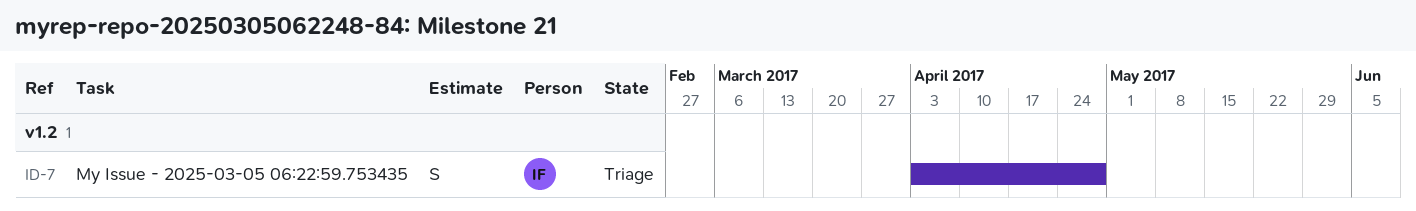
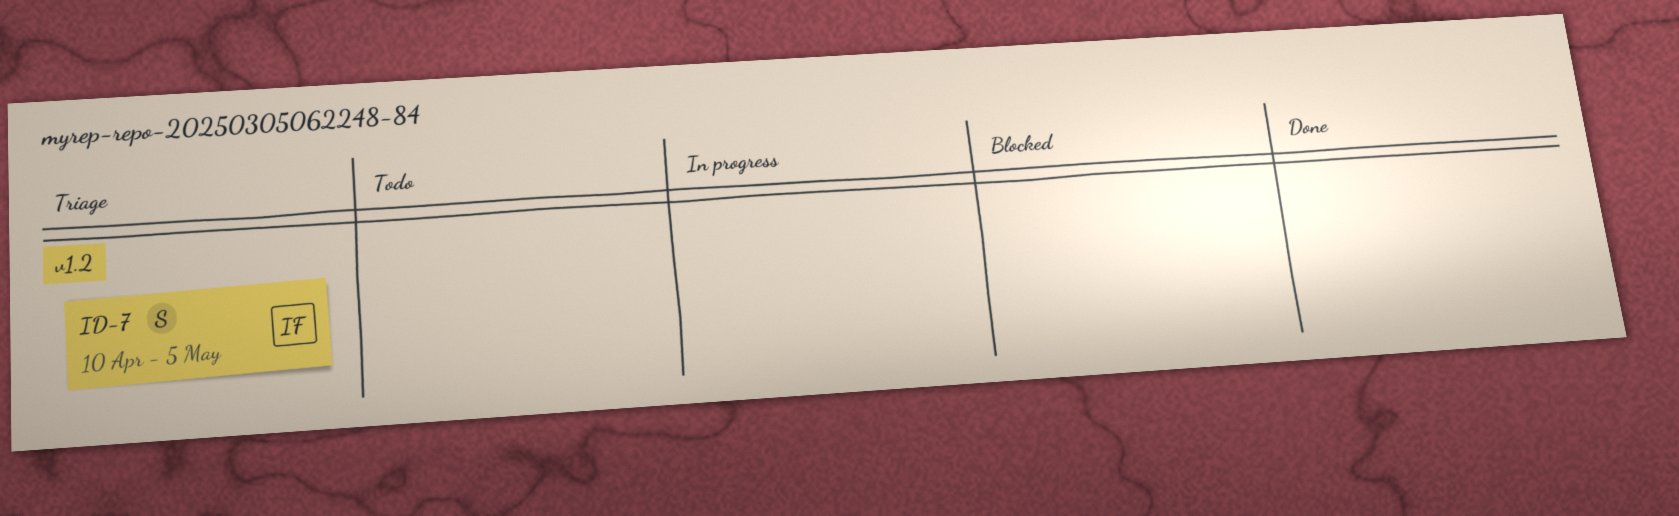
ID-7, start: Apr 3 -> Apr 10
ID-7, due: Apr 28 -> May 5

